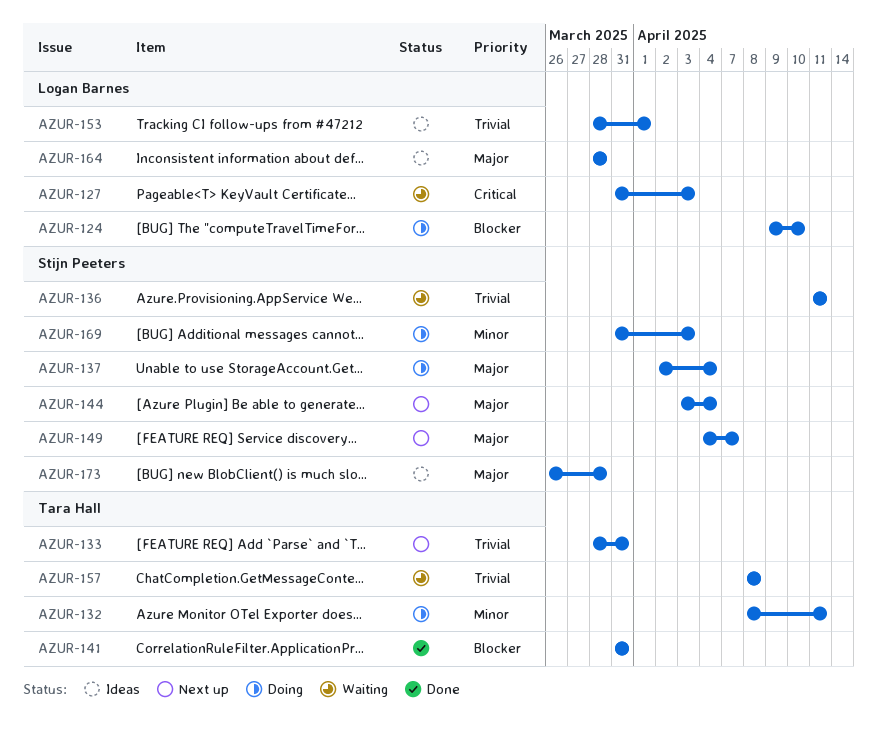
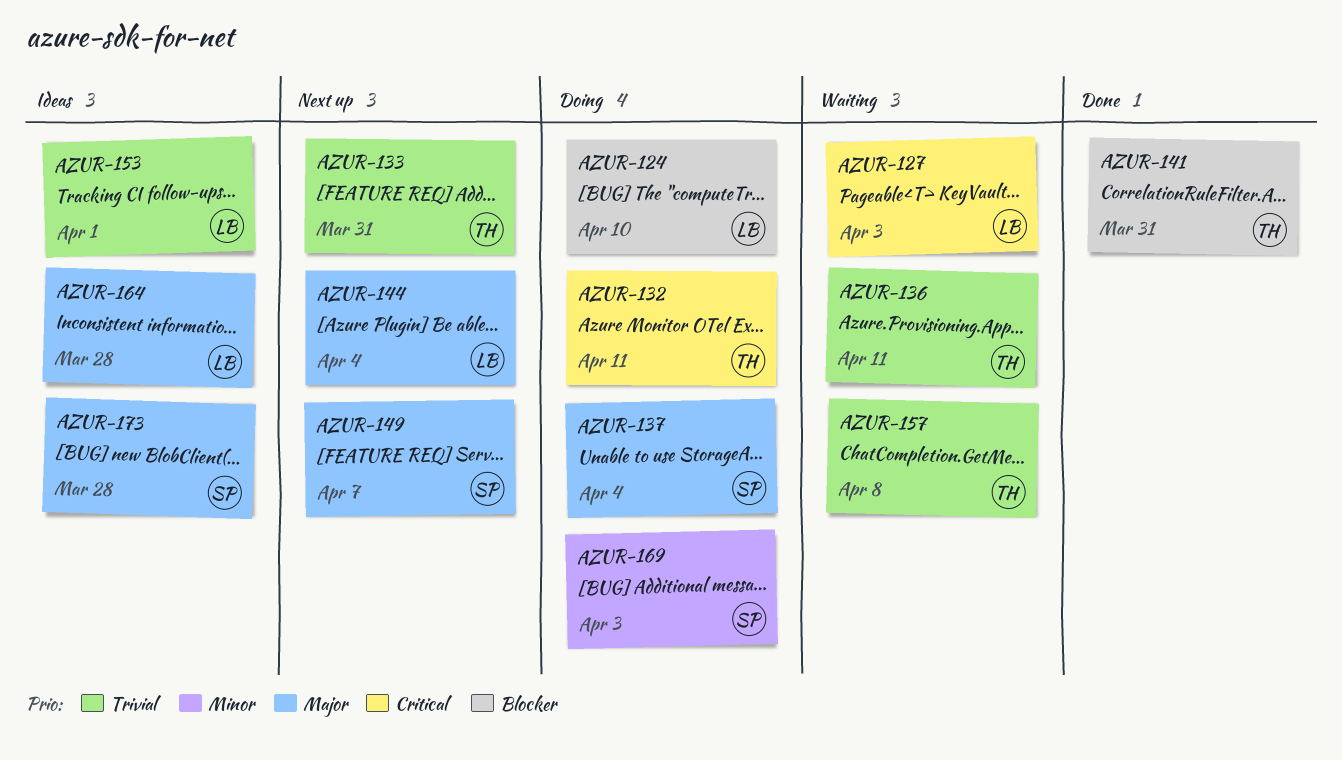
AZUR-132, priority: Minor -> Critical
AZUR-136, owner: Stijn Peeters -> Tara Hall
AZUR-144, owner: Stijn Peeters -> Logan Barnes

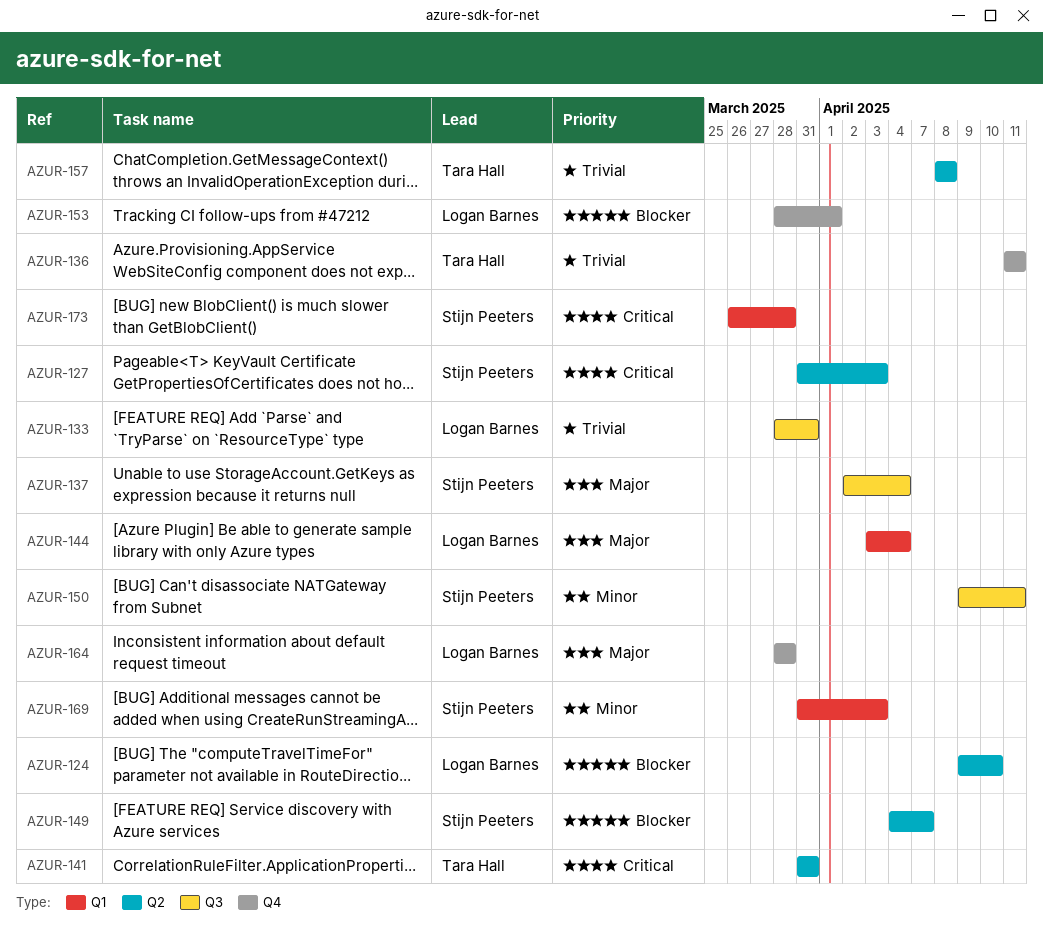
AZUR-127, owner: Logan Barnes -> Stijn Peeters
AZUR-132: present -> none
AZUR-133, owner: Tara Hall -> Logan Barnes
AZUR-141, priority: Blocker -> Critical
AZUR-149, priority: Major -> Blocker
AZUR-150: none -> present
AZUR-153, priority: Trivial -> Blocker
AZUR-173, priority: Major -> Critical

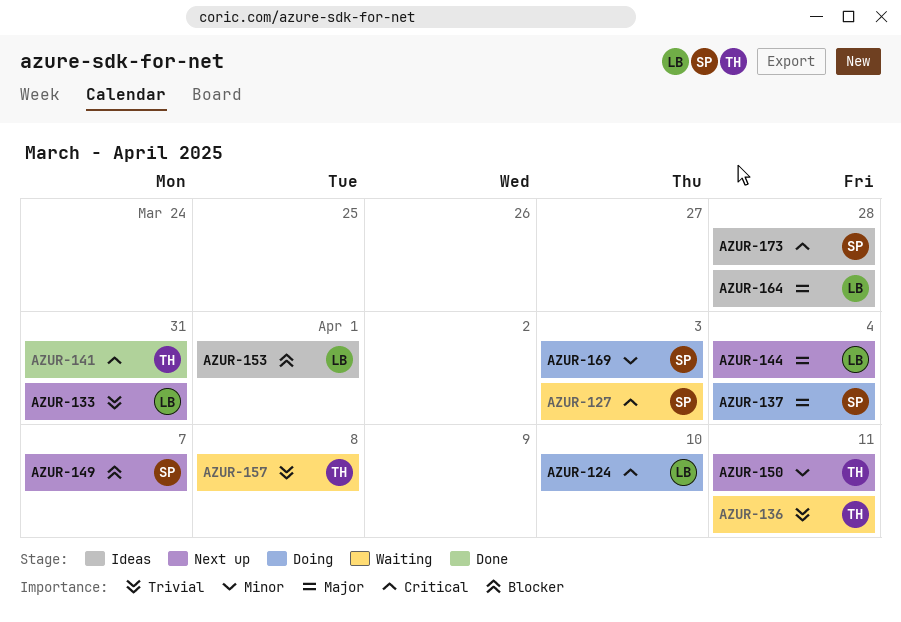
AZUR-124, priority: Blocker -> Critical
AZUR-150, owner: Stijn Peeters -> Tara Hall

